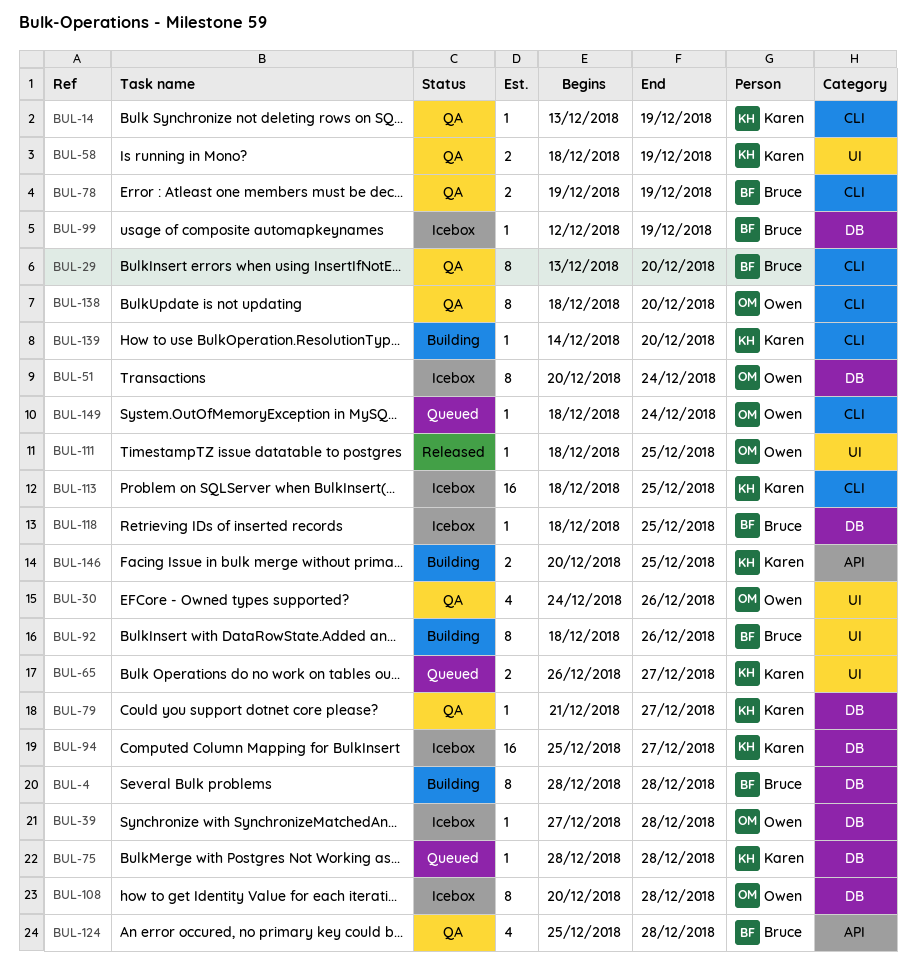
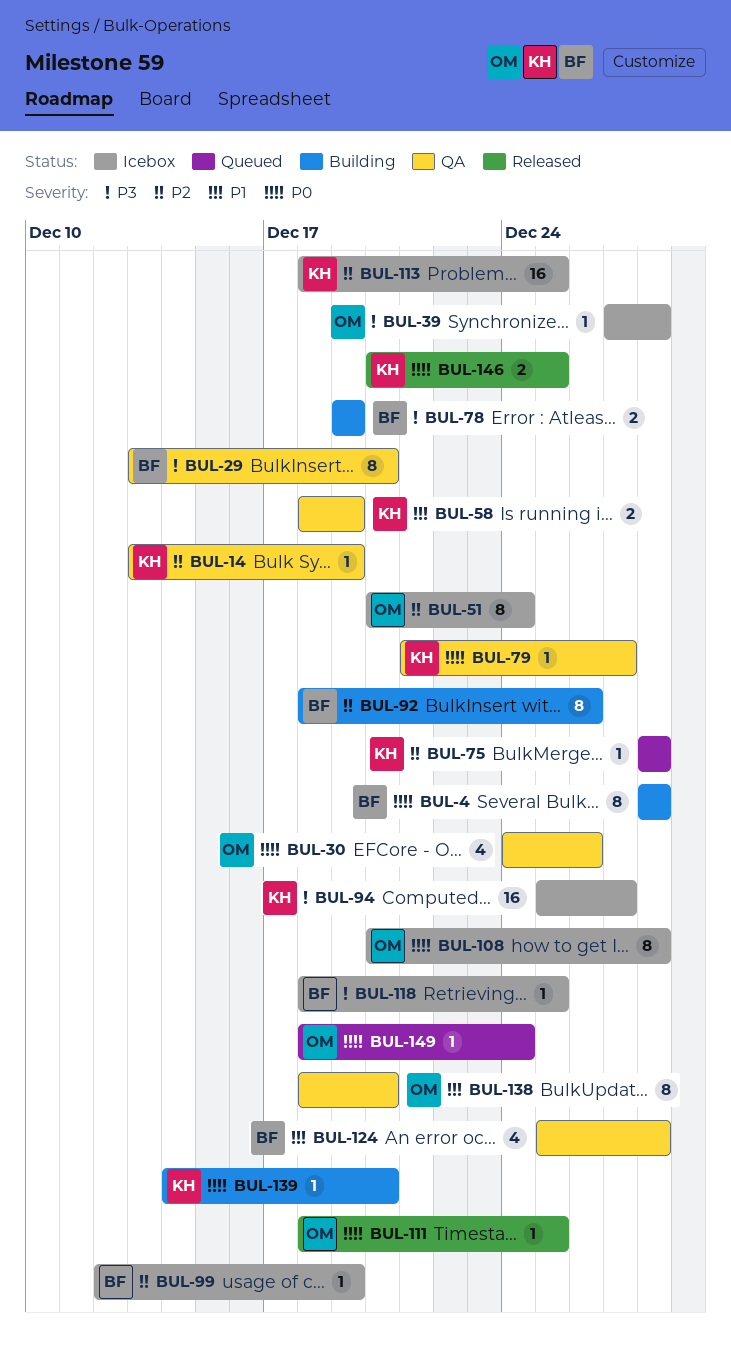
BUL-65: present -> none
BUL-78, status: QA -> Building
BUL-146, status: Building -> Released

